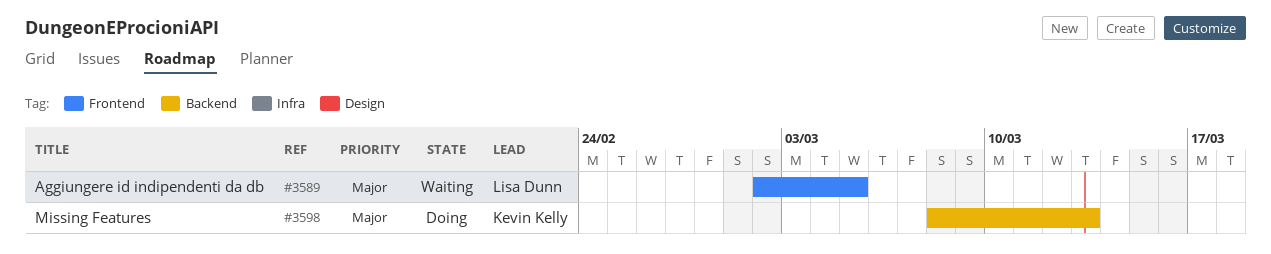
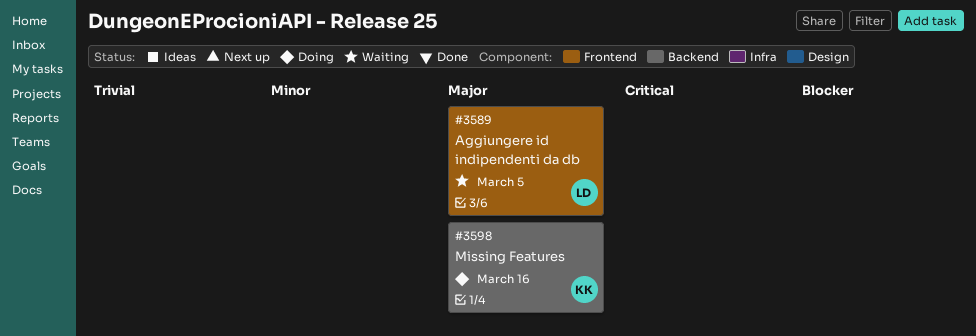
#3598, due: Mar 13 -> Mar 16

